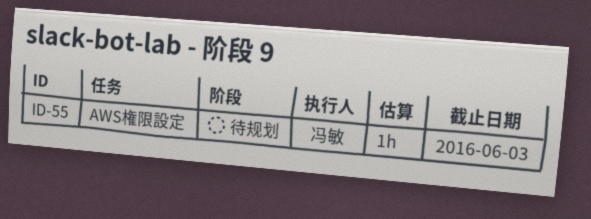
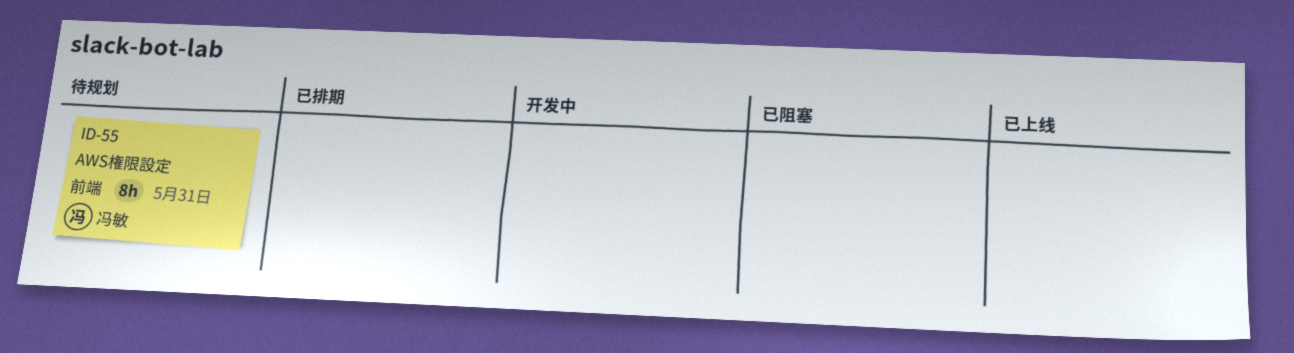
ID-55, estimate: 1h -> 8h
ID-55, due: Jun 3 -> May 31

